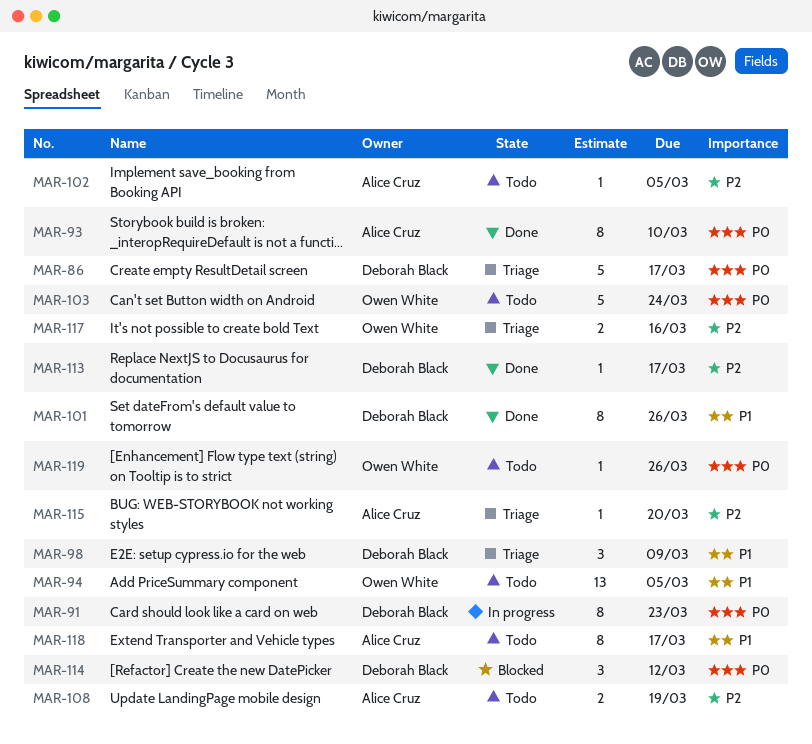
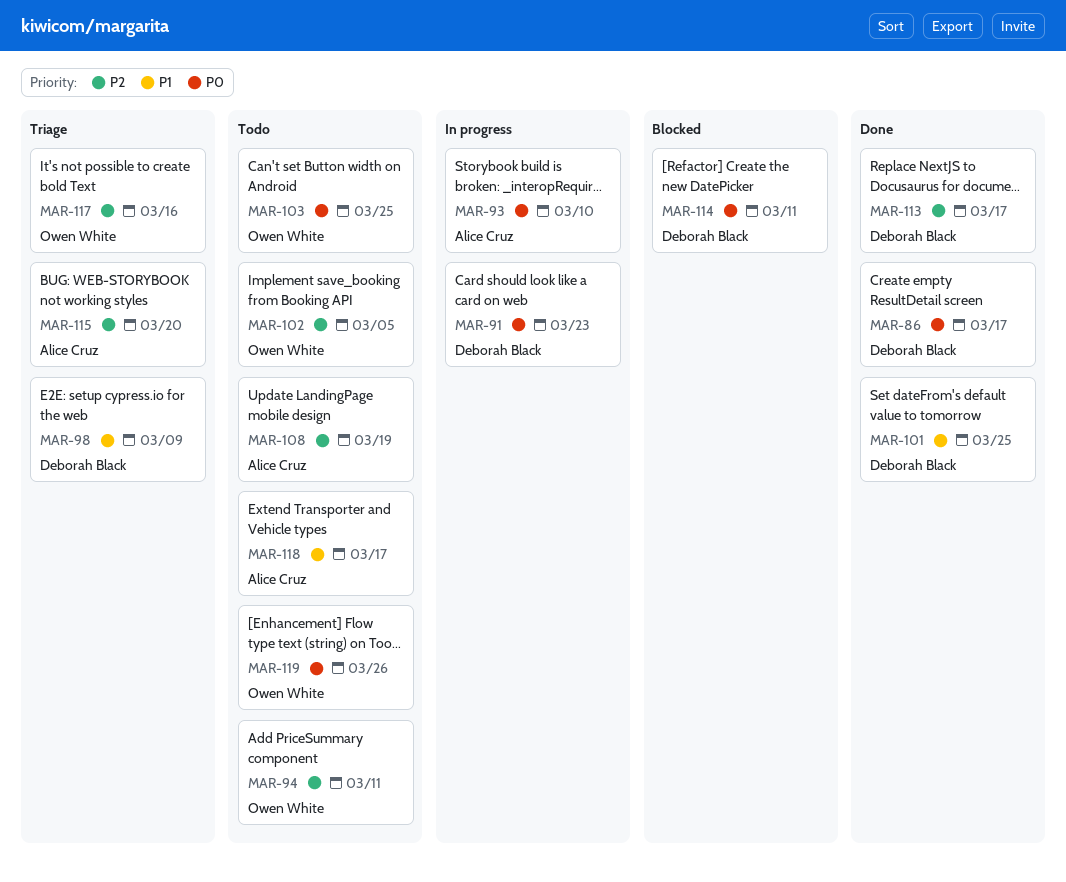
MAR-86, status: Triage -> Done
MAR-93, status: Done -> In progress
MAR-94, priority: P1 -> P2
MAR-94, due: Mar 5 -> Mar 11
MAR-101, due: Mar 26 -> Mar 25
MAR-102, owner: Alice Cruz -> Owen White
MAR-103, due: Mar 24 -> Mar 25
MAR-114, due: Mar 12 -> Mar 11

